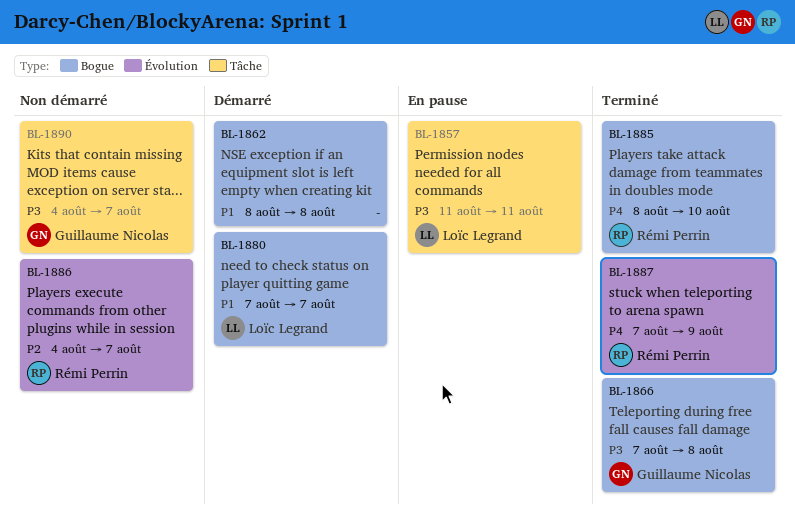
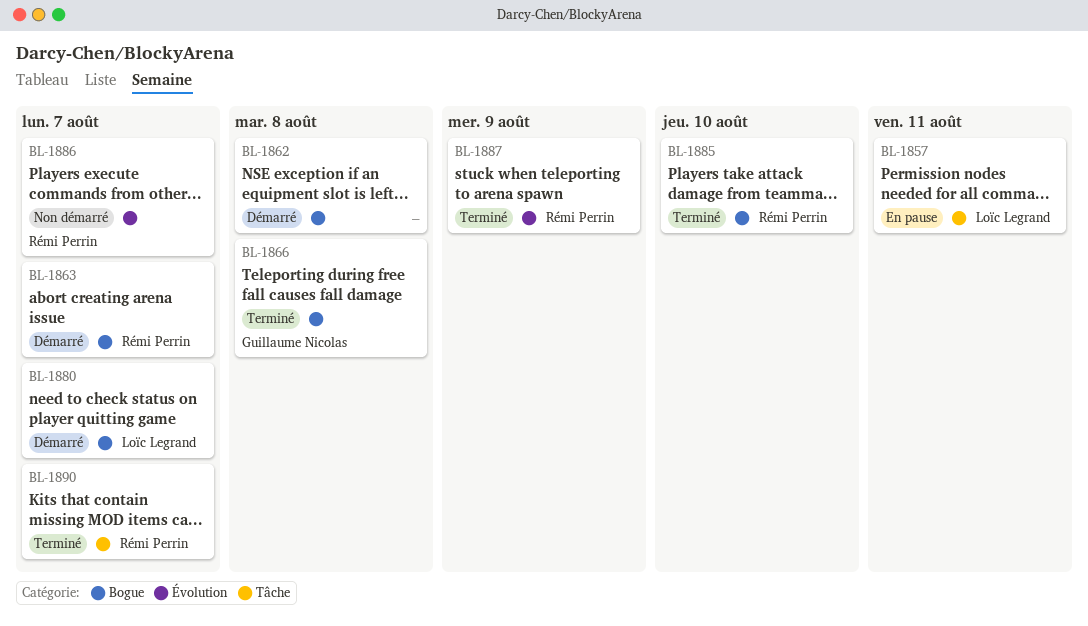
BL-1863: none -> present
BL-1890, status: Non démarré -> Terminé
BL-1890, owner: Guillaume Nicolas -> Rémi Perrin

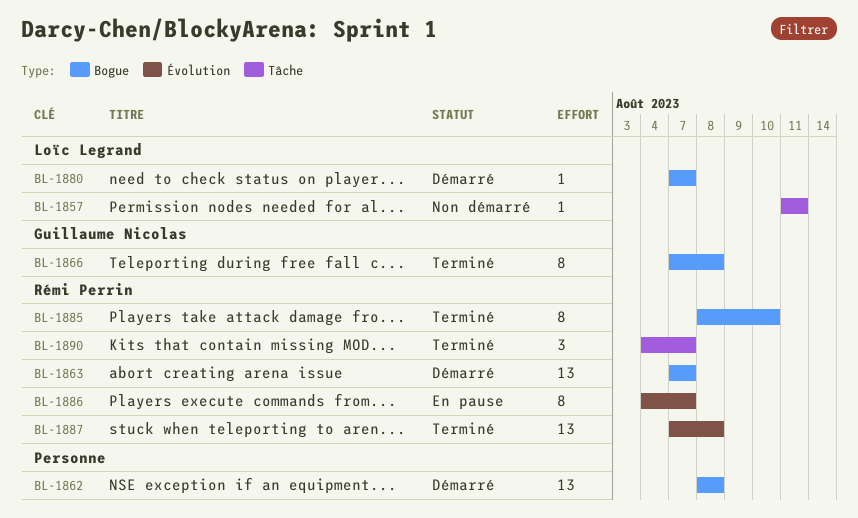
BL-1857, status: En pause -> Non démarré
BL-1886, status: Non démarré -> En pause
BL-1887, due: Aug 9 -> Aug 8

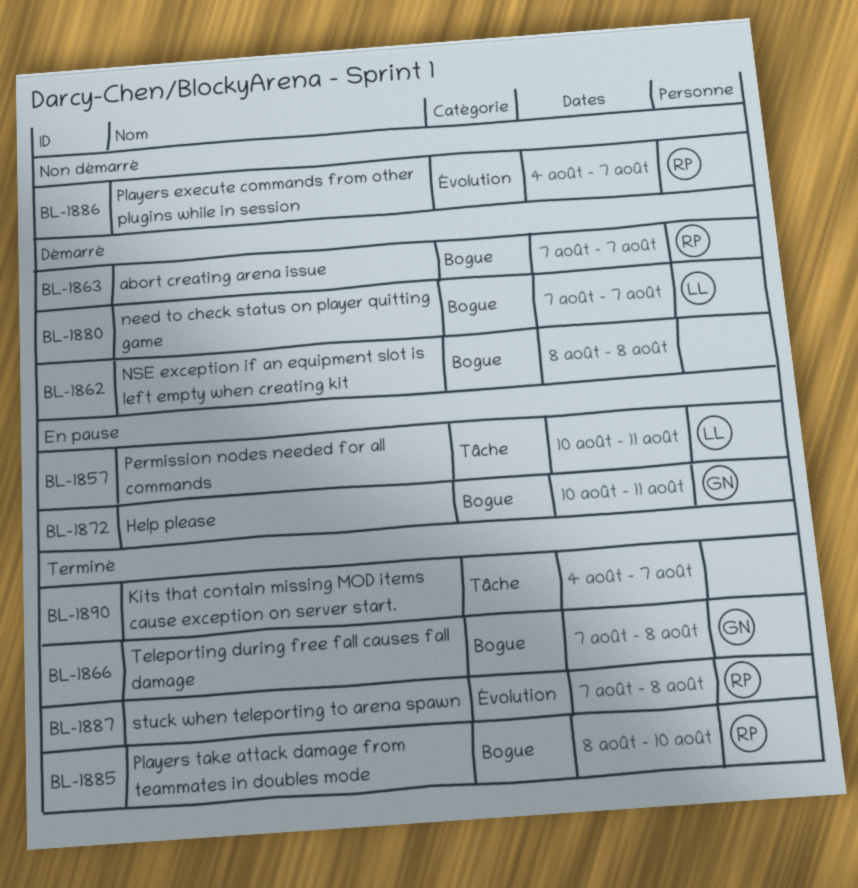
BL-1857, status: Non démarré -> En pause
BL-1857, start: Aug 11 -> Aug 10
BL-1872: none -> present
BL-1886, status: En pause -> Non démarré
BL-1890, owner: Rémi Perrin -> none

